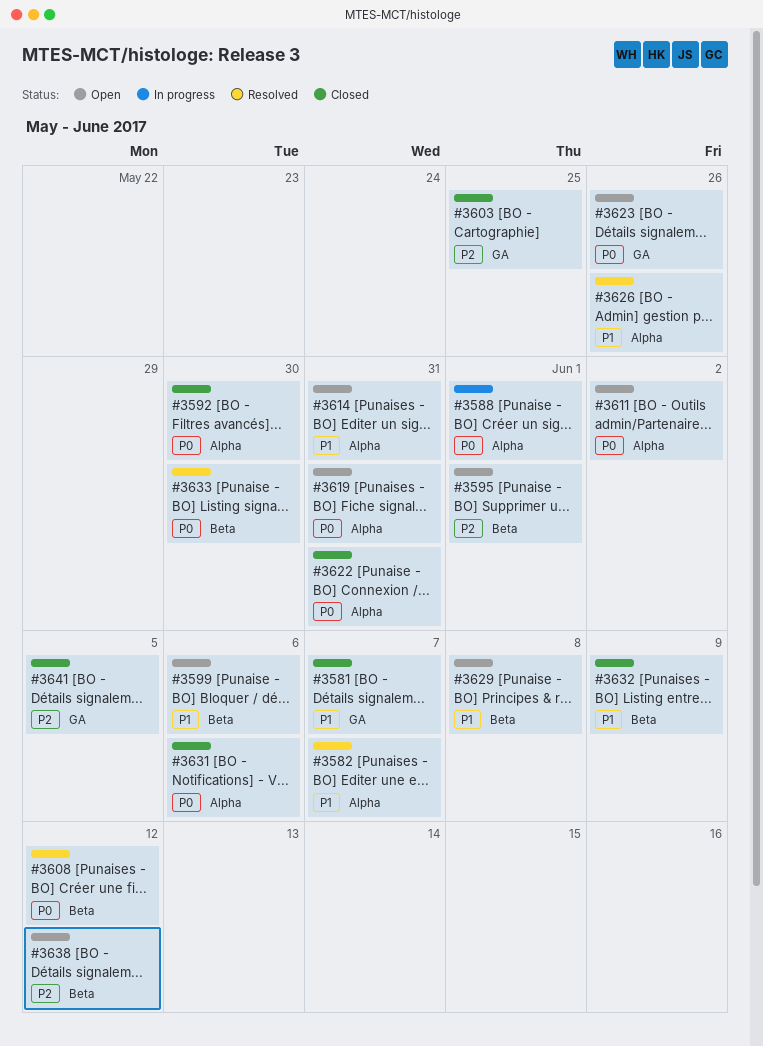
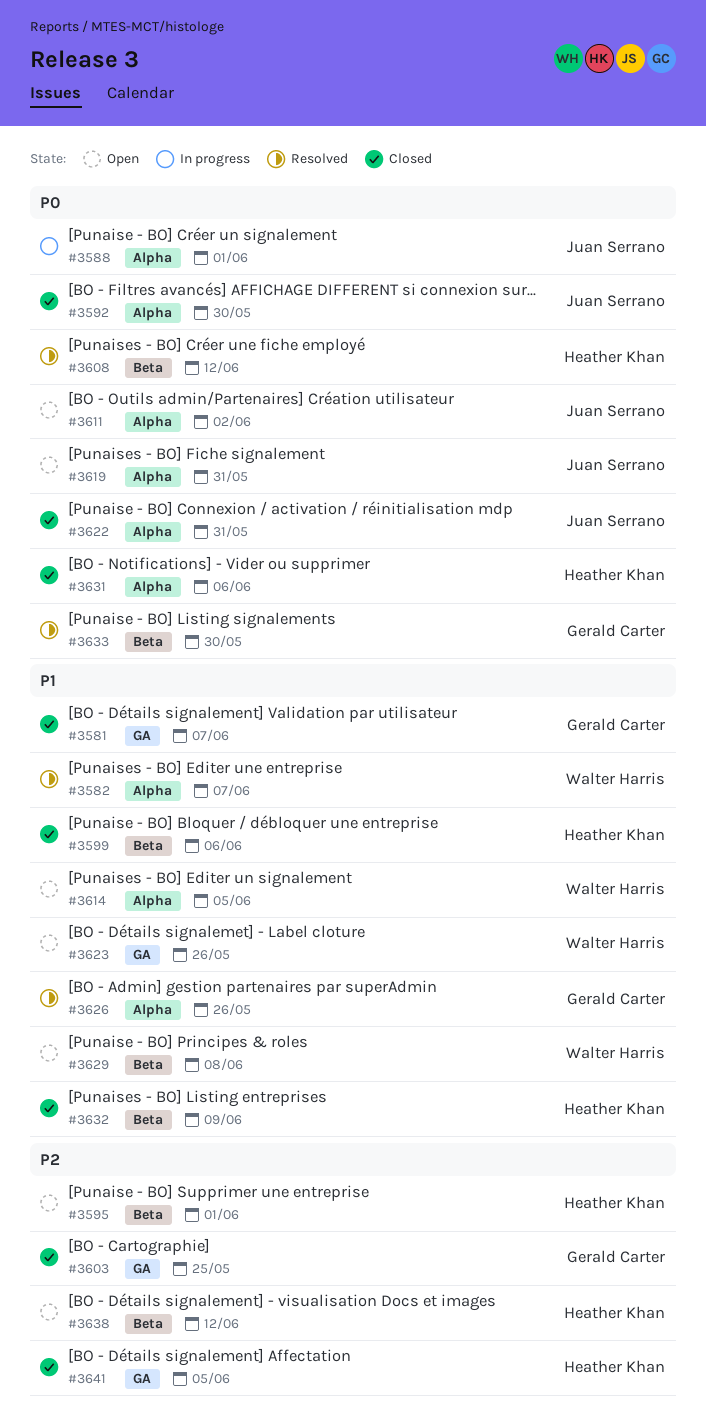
#3599, status: Open -> Closed
#3614, due: May 31 -> Jun 5
#3623, priority: P0 -> P1

